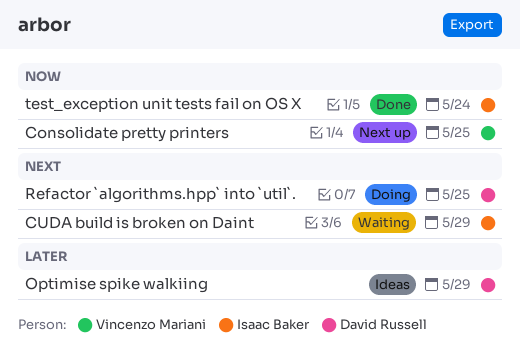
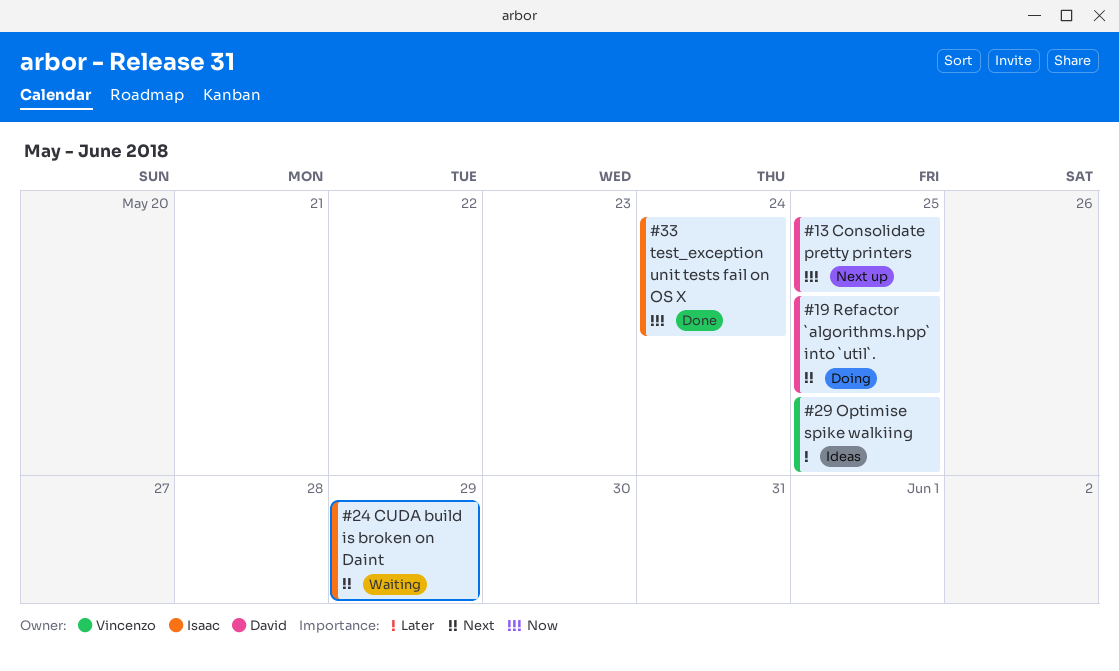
Consolidate pretty printers, owner: Vincenzo Mariani -> David Russell
Optimise spike walkiing, owner: David Russell -> Vincenzo Mariani
Optimise spike walkiing, due: May 29 -> May 25

